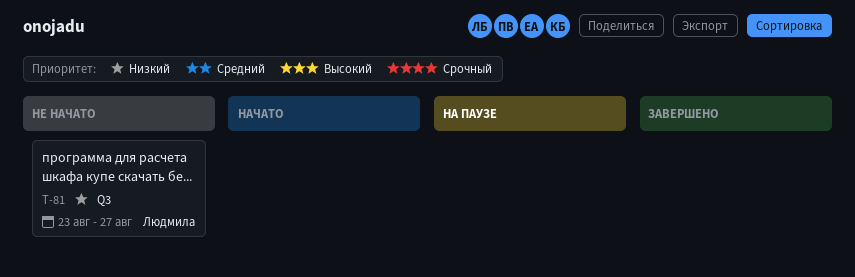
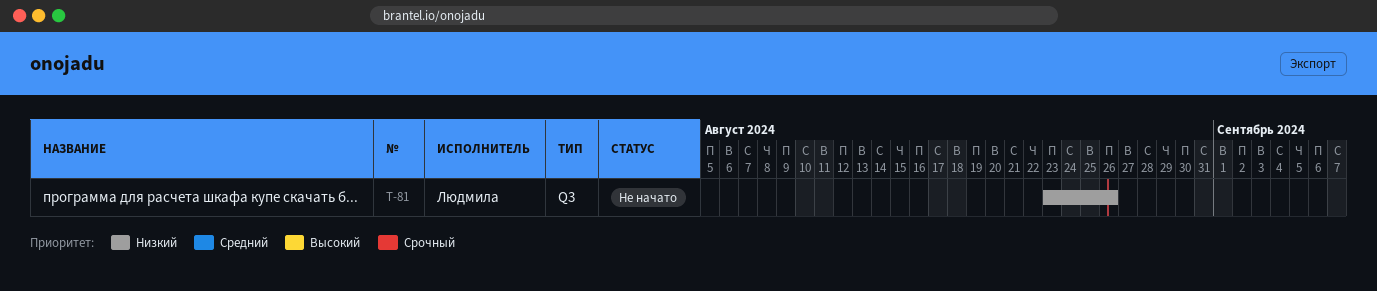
T-81, due: Aug 27 -> Aug 26

